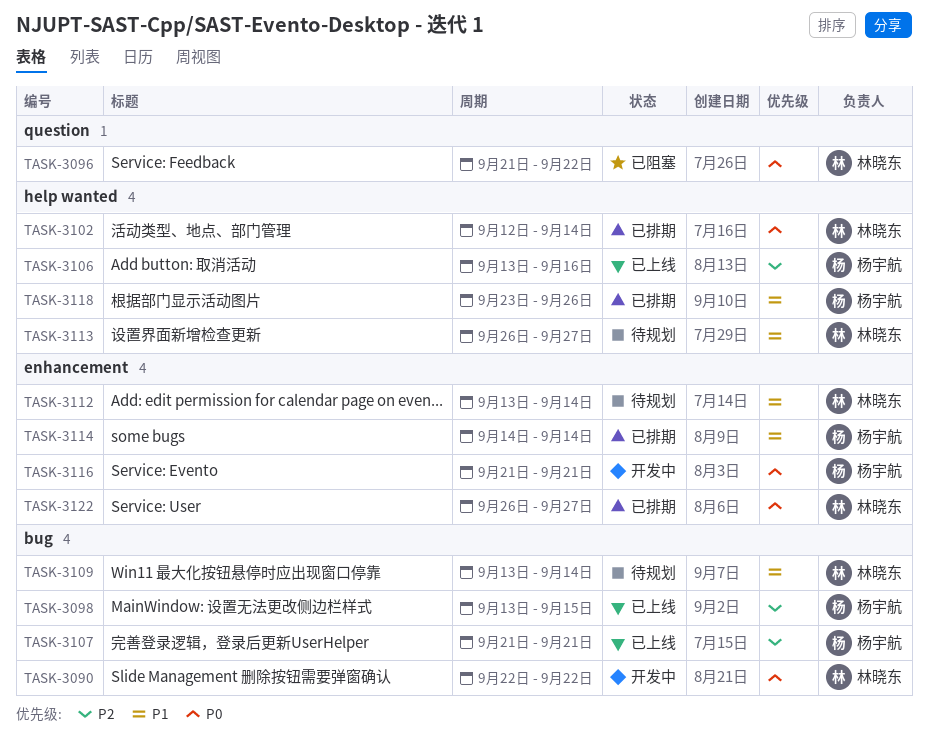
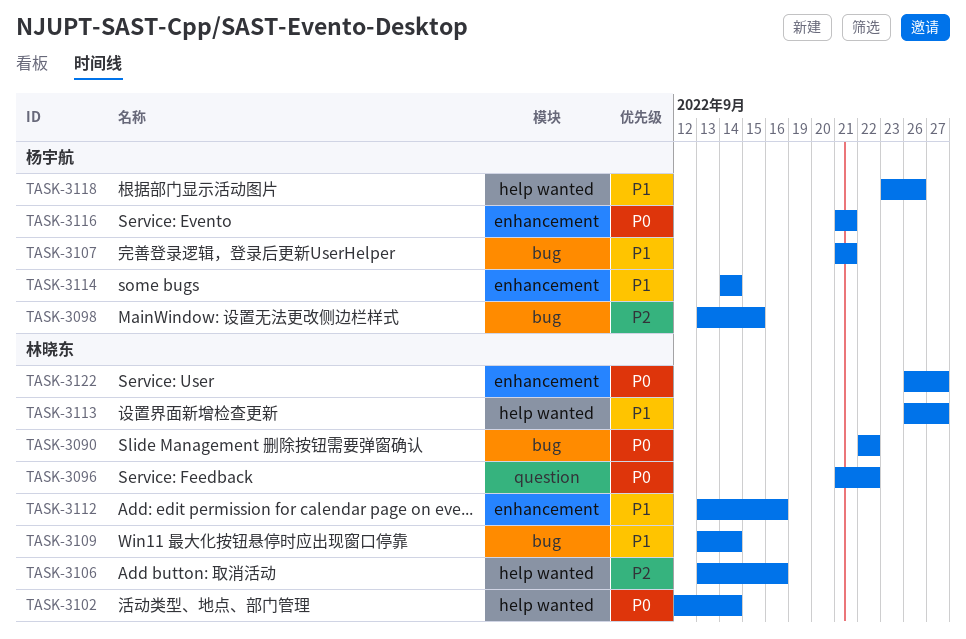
TASK-3106, owner: 杨宇航 -> 林晓东
TASK-3107, priority: P2 -> P1
TASK-3112, due: Sep 14 -> Sep 16

